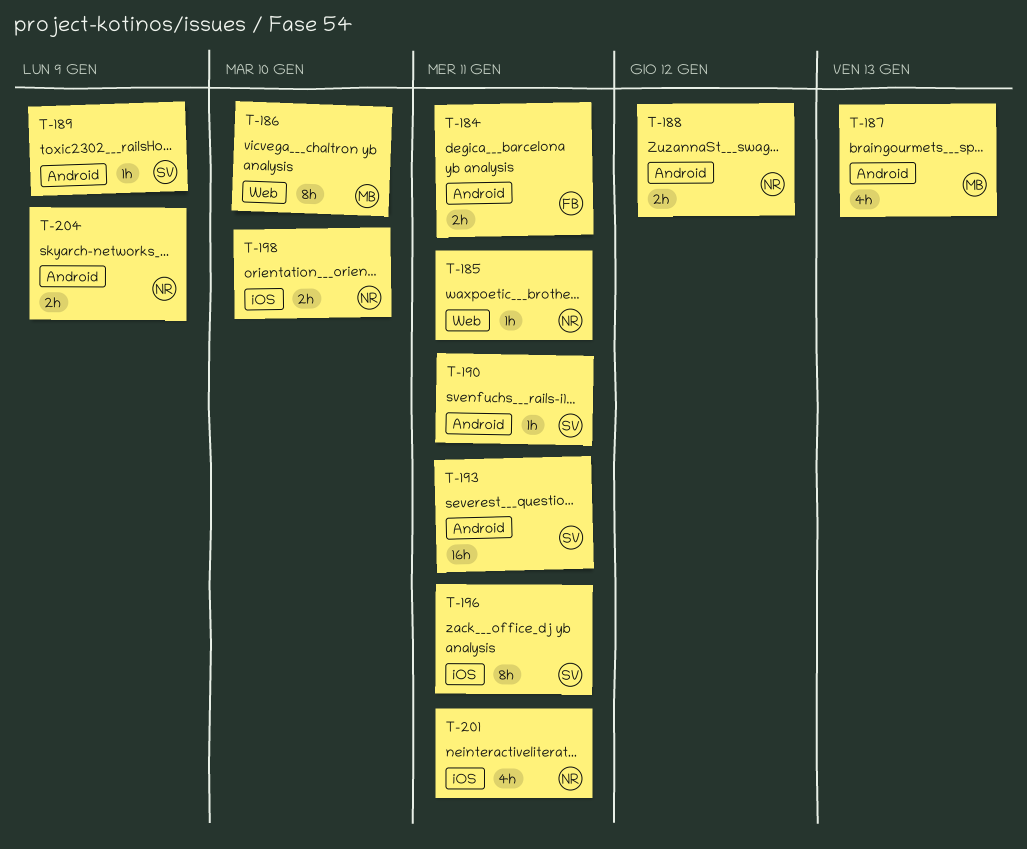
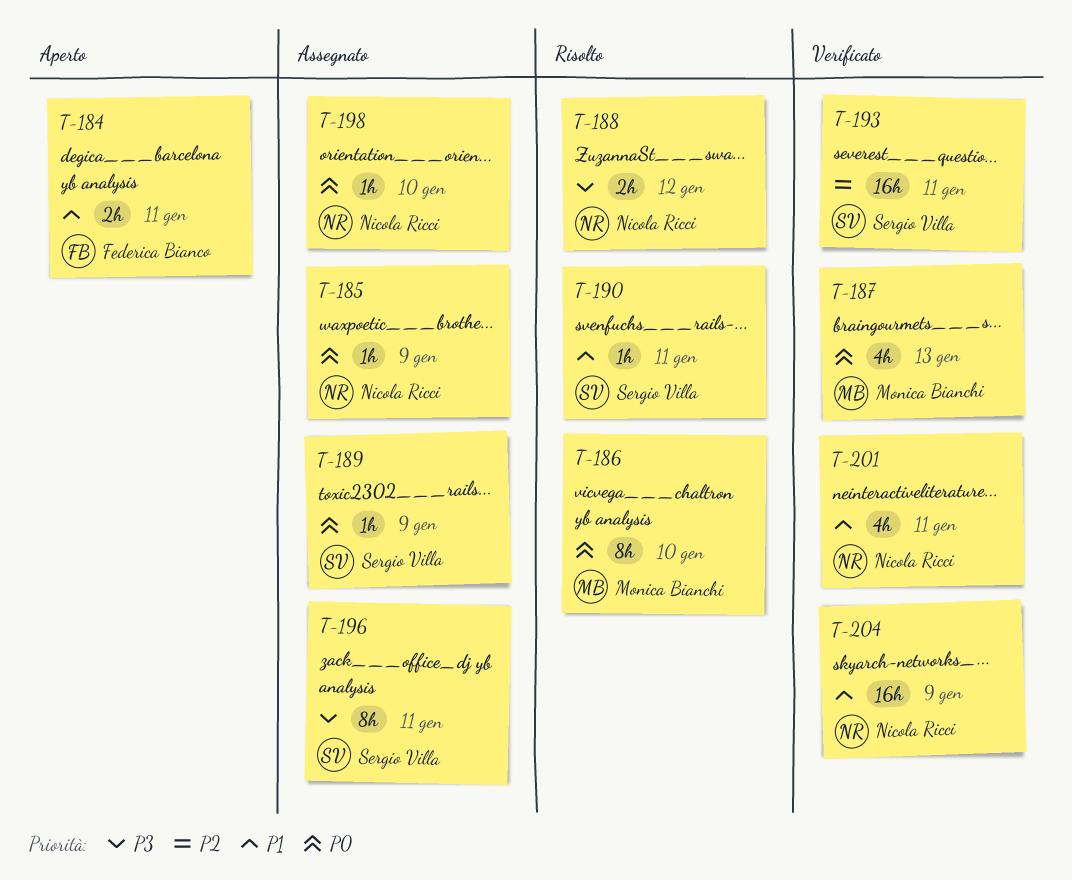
T-185, due: Jan 11 -> Jan 9
T-198, estimate: 2h -> 1h
T-204, estimate: 2h -> 16h

